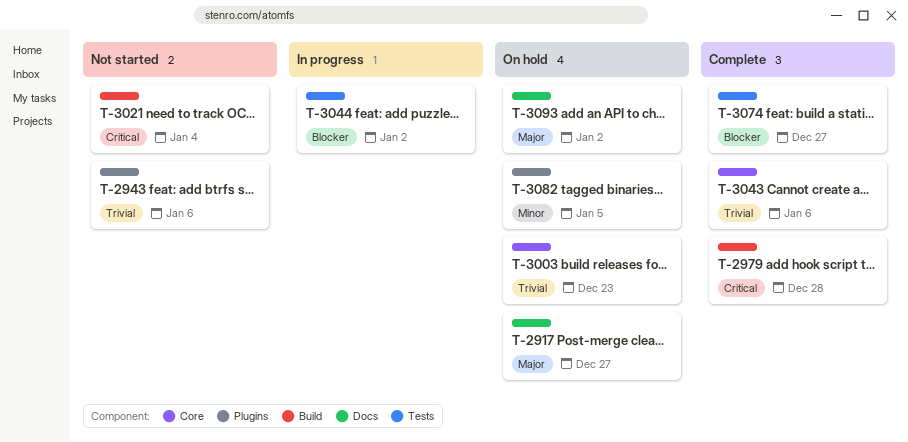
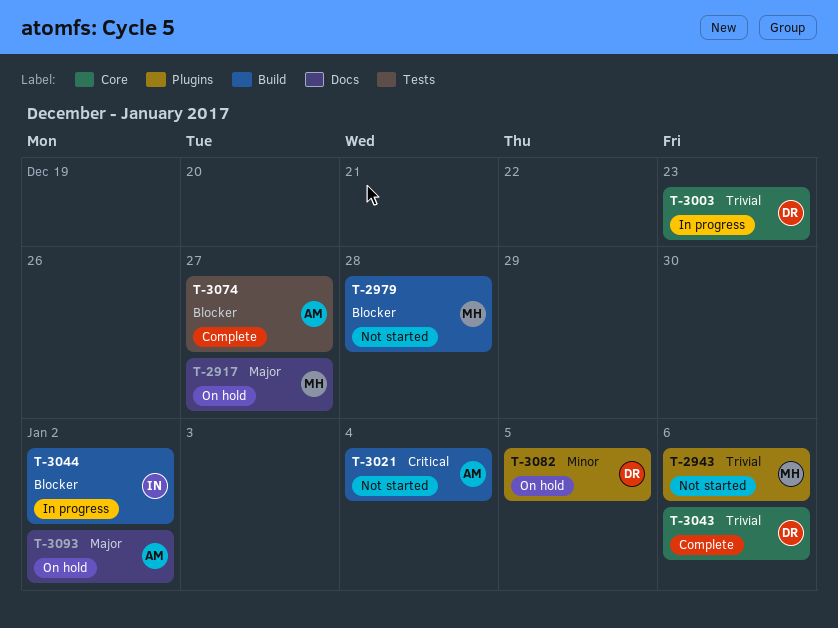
T-2979, status: Complete -> Not started
T-2979, priority: Critical -> Blocker
T-3003, status: On hold -> In progress
T-3044, label: Tests -> Build

